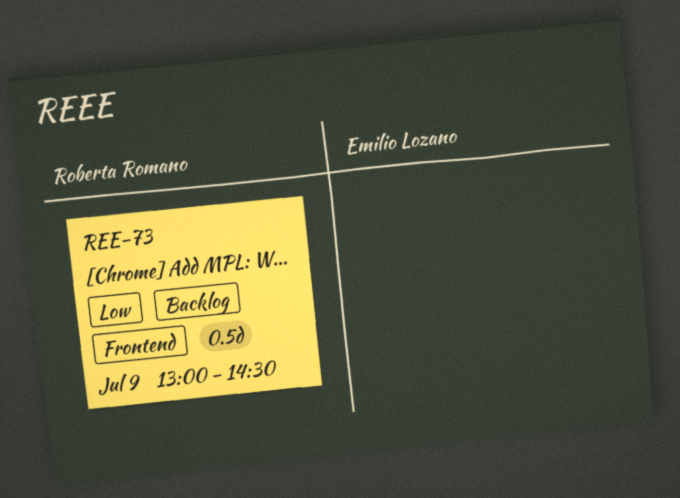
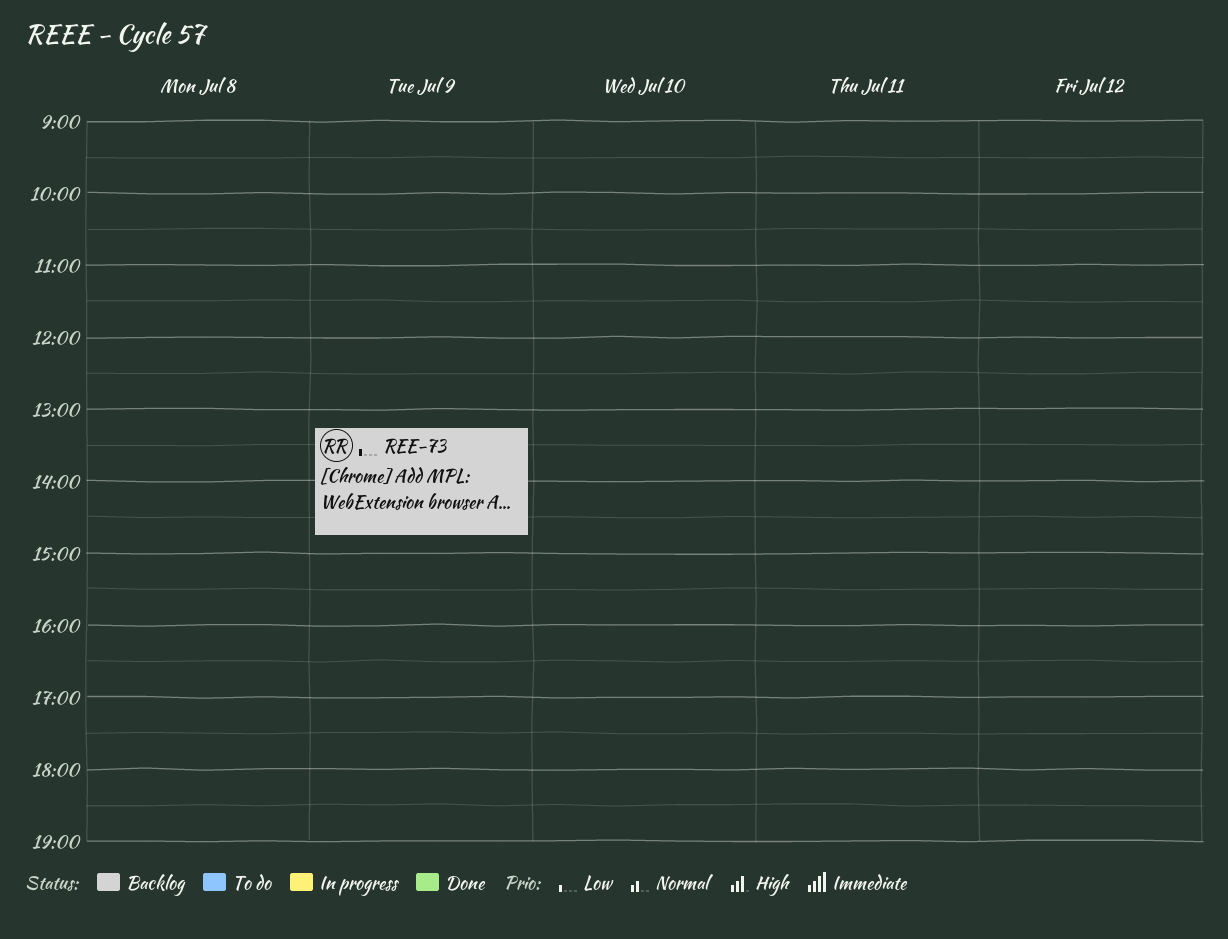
REE-73, begins: 13:00 -> 13:15
REE-73, ends: 14:30 -> 14:45

